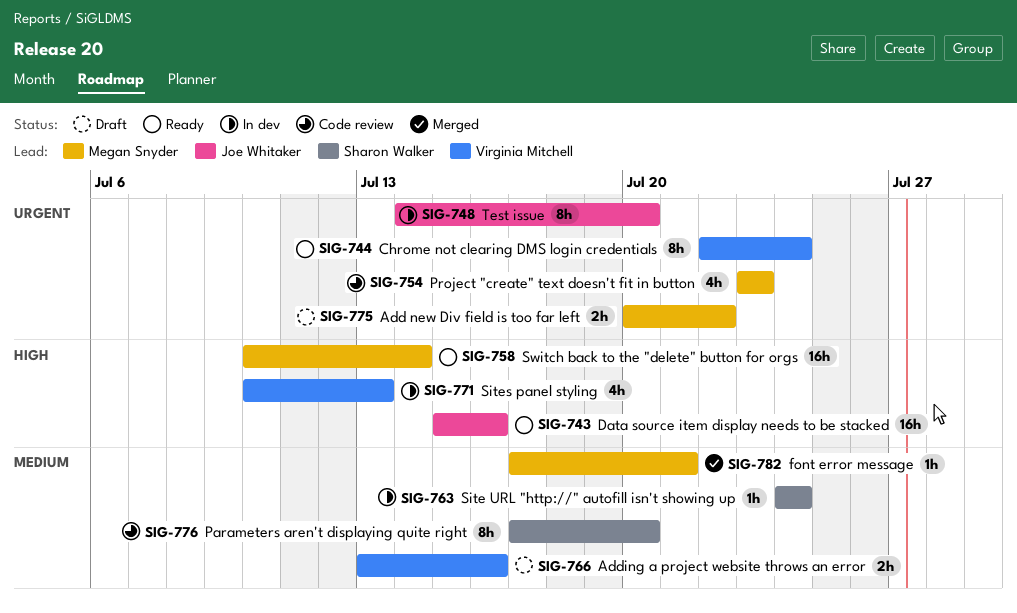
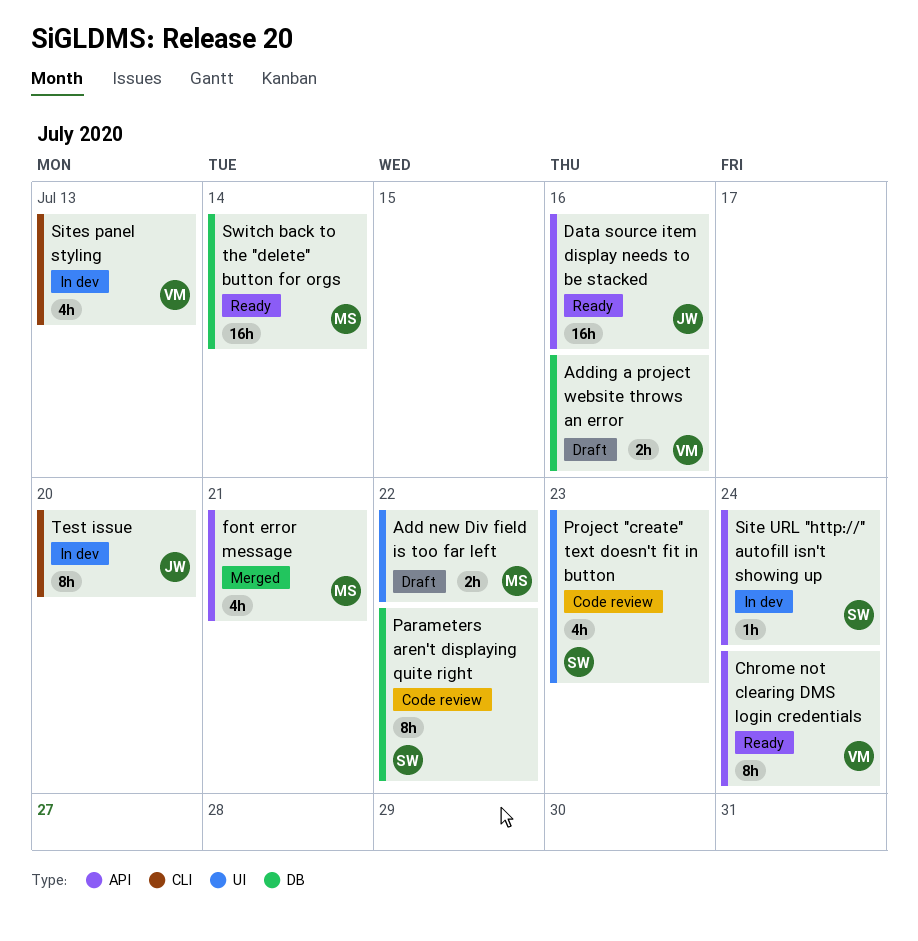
font error message, estimate: 1h -> 4h
Parameters aren't displaying quite right, due: Jul 20 -> Jul 22
Project "create" text doesn't fit in button, owner: Megan Snyder -> Sharon Walker

